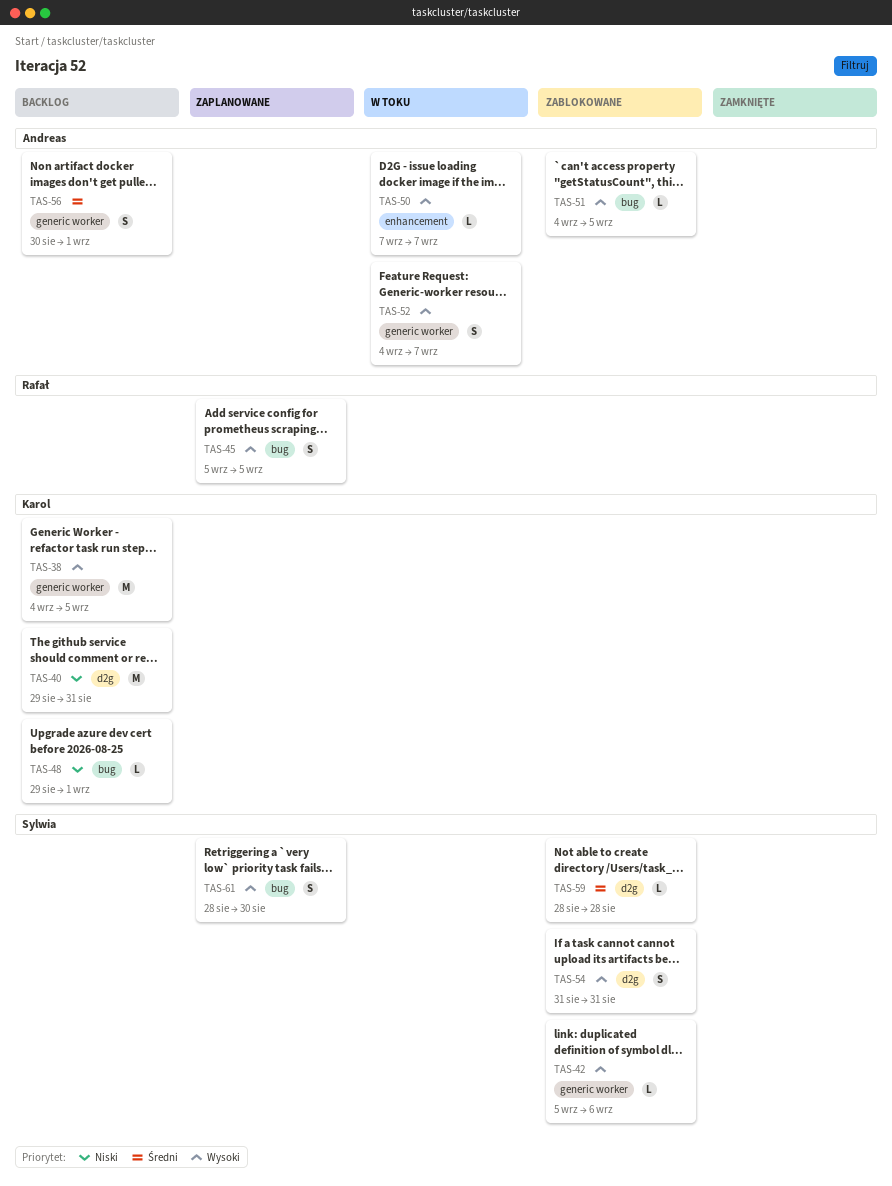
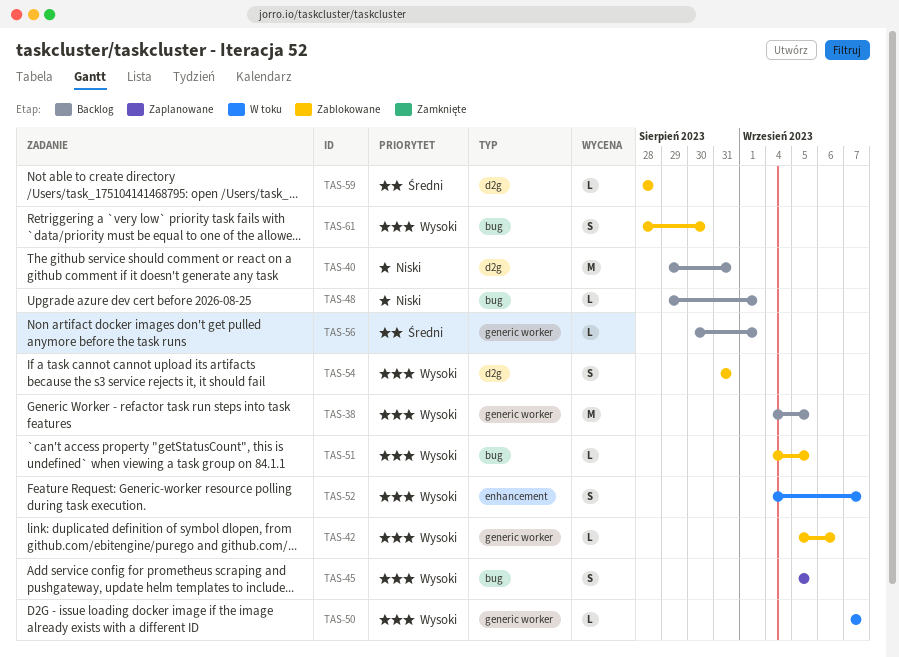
TAS-50, label: enhancement -> generic worker
TAS-52, label: generic worker -> enhancement
TAS-56, estimate: S -> L
TAS-61, status: Zaplanowane -> Zablokowane

